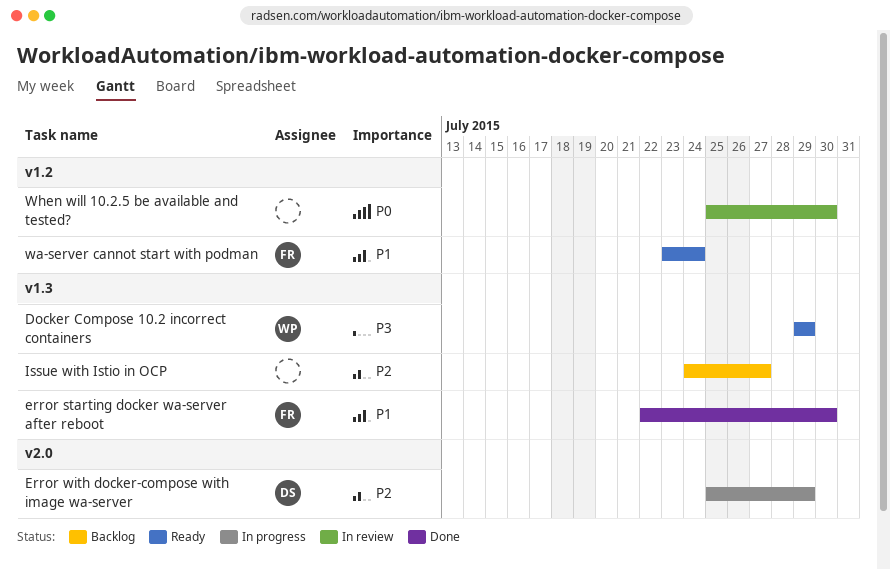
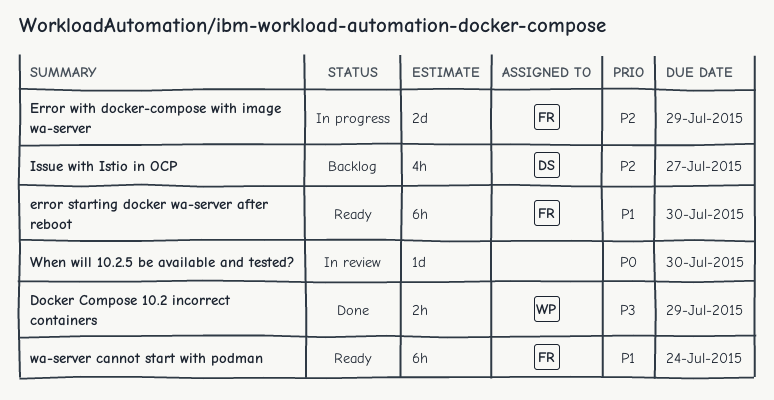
Docker Compose 10.2 incorrect containers, status: Ready -> Done
error starting docker wa-server after reboot, status: Done -> Ready
Error with docker-compose with image wa-server, owner: DS -> FR
Issue with Istio in OCP, owner: none -> DS

